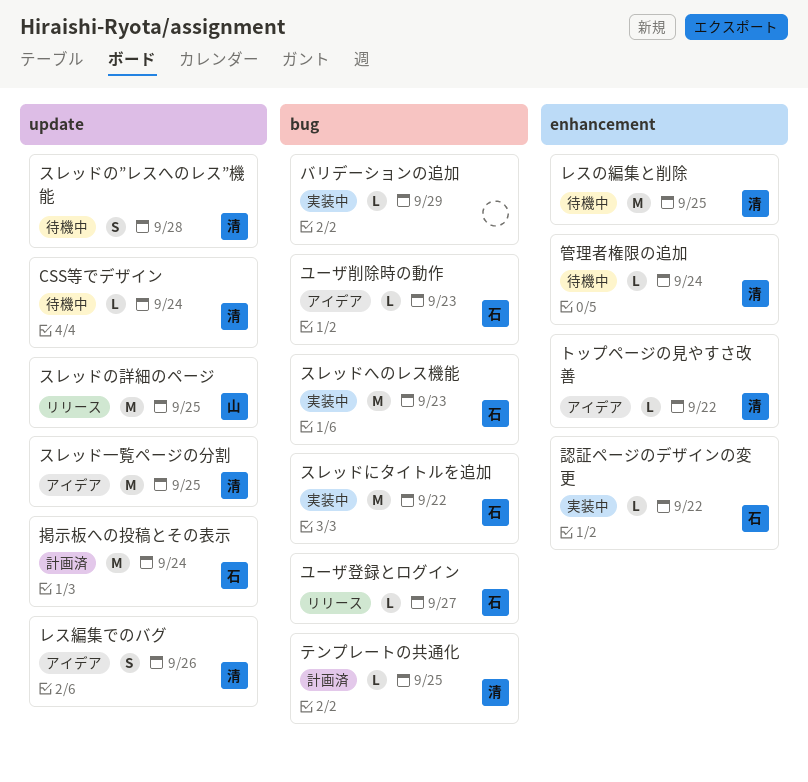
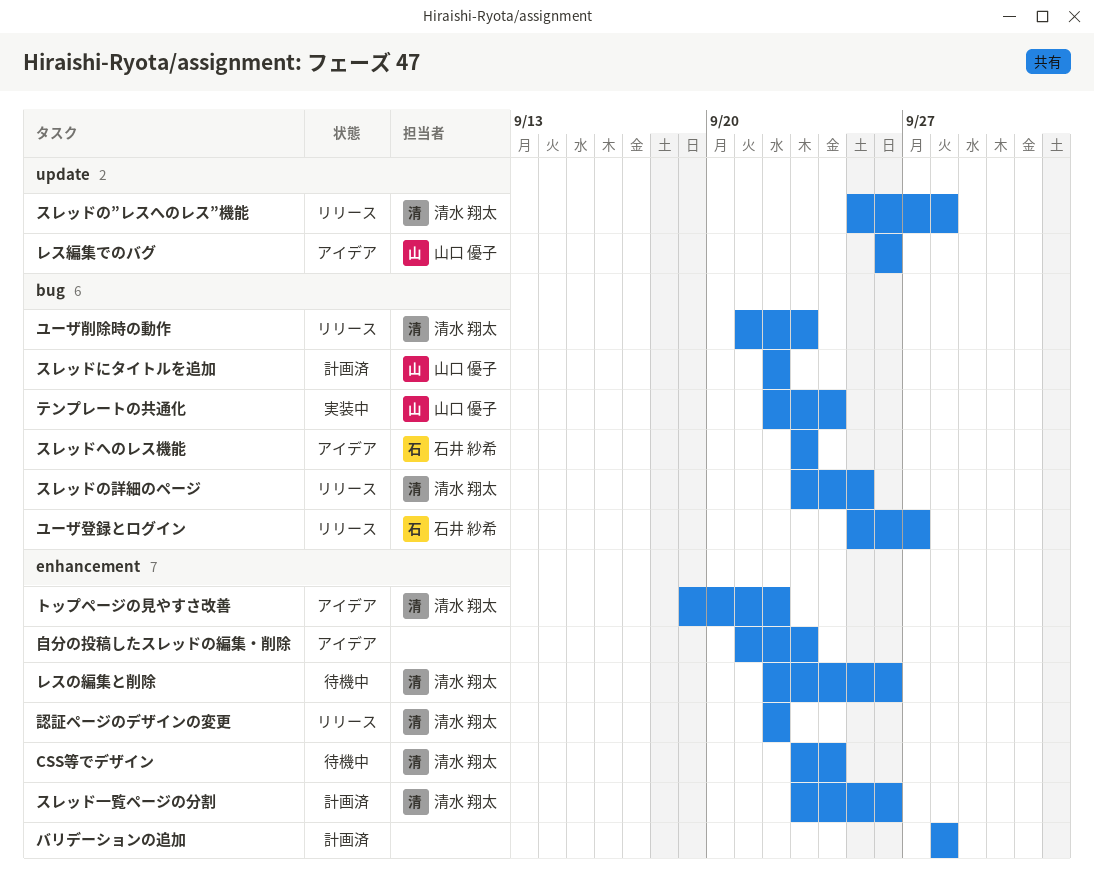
CSS等でデザイン, label: update -> enhancement
スレッドにタイトルを追加, status: 実装中 -> 計画済
スレッドにタイトルを追加, owner: 石井 紗希 -> 山口 優子
スレッドの”レスへのレス”機能, status: 待機中 -> リリース
スレッドの詳細のページ, owner: 山口 優子 -> 清水 翔太
スレッドの詳細のページ, label: update -> bug
スレッドへのレス機能, status: 実装中 -> アイデア
スレッド一覧ページの分割, status: アイデア -> 計画済
スレッド一覧ページの分割, label: update -> enhancement
スレッド一覧ページの分割, due: Sep 25 -> Sep 26
テンプレートの共通化, status: 計画済 -> 実装中
テンプレートの共通化, owner: 清水 翔太 -> 山口 優子
テンプレートの共通化, due: Sep 25 -> Sep 24
バリデーションの追加, status: 実装中 -> 計画済
バリデーションの追加, label: bug -> enhancement
バリデーションの追加, due: Sep 29 -> Sep 28
ユーザ削除時の動作, status: アイデア -> リリース
ユーザ削除時の動作, owner: 石井 紗希 -> 清水 翔太
レスの編集と削除, due: Sep 25 -> Sep 26
レス編集でのバグ, owner: 清水 翔太 -> 山口 優子
掲示板への投稿とその表示: present -> none
管理者権限の追加: present -> none
自分の投稿したスレッドの編集・削除: none -> present
認証ページのデザインの変更, status: 実装中 -> リリース
認証ページのデザインの変更, owner: 石井 紗希 -> 清水 翔太

